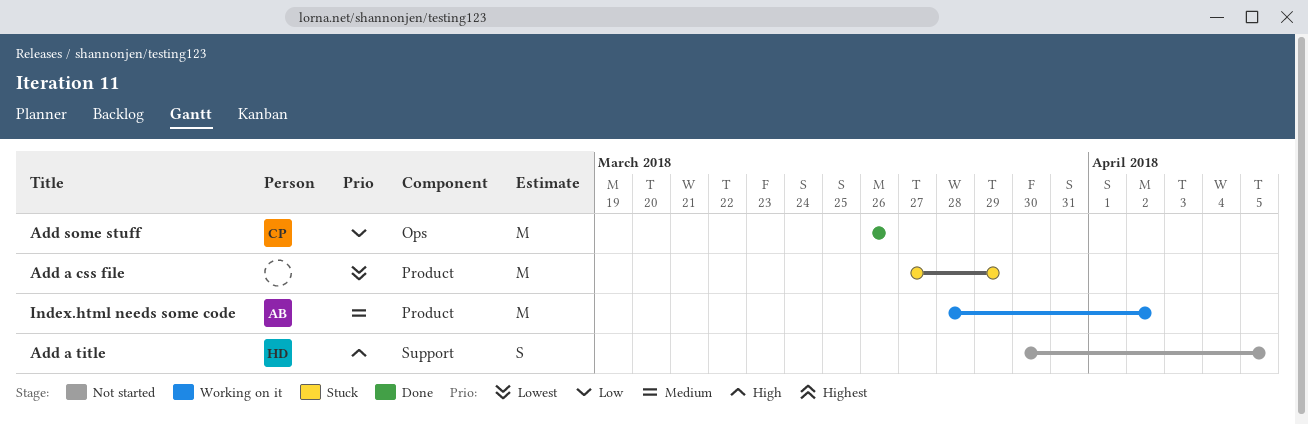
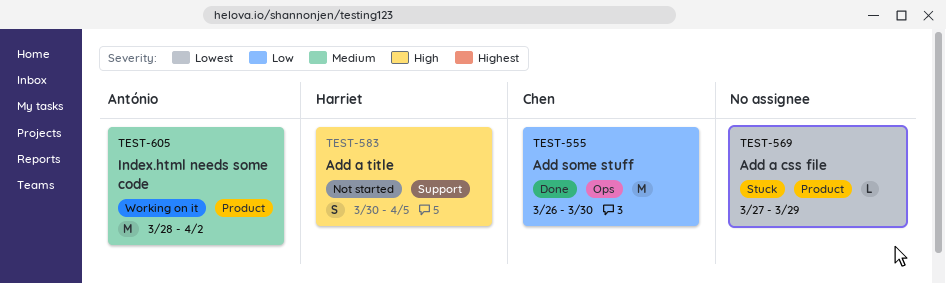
Add a css file, estimate: M -> L
Add some stuff, due: Mar 26 -> Mar 30

